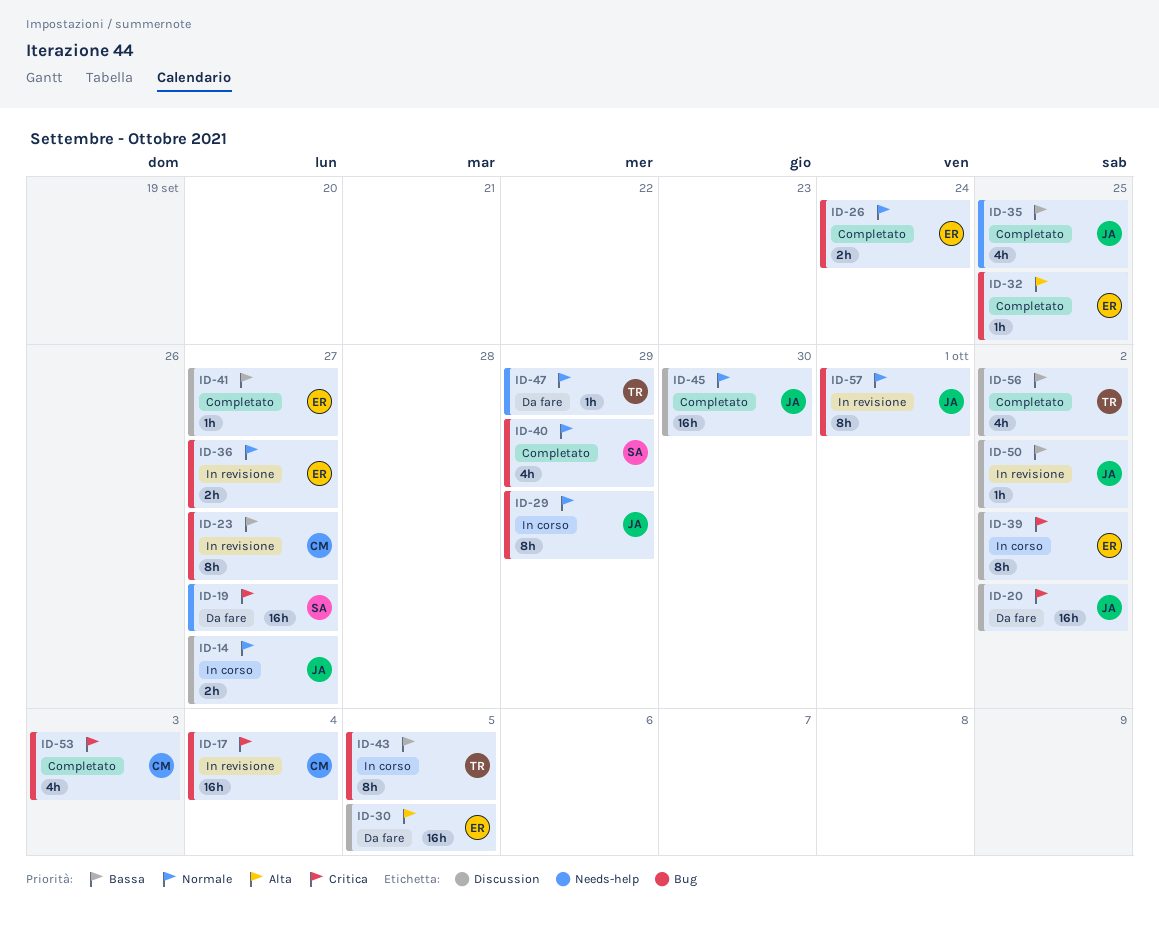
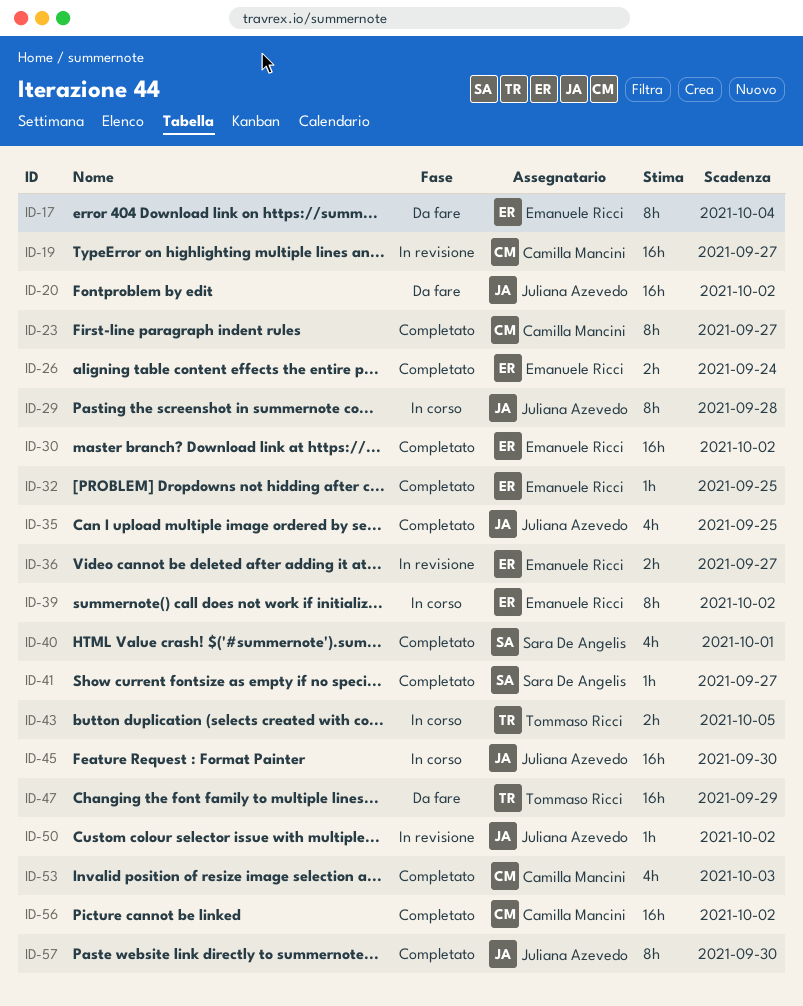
ID-14: present -> none
ID-17, status: In revisione -> Da fare
ID-17, owner: Camilla Mancini -> Emanuele Ricci
ID-17, estimate: 16h -> 8h
ID-19, status: Da fare -> In revisione
ID-19, owner: Sara De Angelis -> Camilla Mancini
ID-23, status: In revisione -> Completato
ID-29, due: Sep 29 -> Sep 28
ID-30, status: Da fare -> Completato
ID-30, due: Oct 5 -> Oct 2
ID-40, due: Sep 29 -> Oct 1
ID-41, owner: Emanuele Ricci -> Sara De Angelis
ID-43, estimate: 8h -> 2h
ID-45, status: Completato -> In corso
ID-47, estimate: 1h -> 16h
ID-56, owner: Tommaso Ricci -> Camilla Mancini
ID-56, estimate: 4h -> 16h
ID-57, status: In revisione -> Completato
ID-57, due: Oct 1 -> Sep 30

